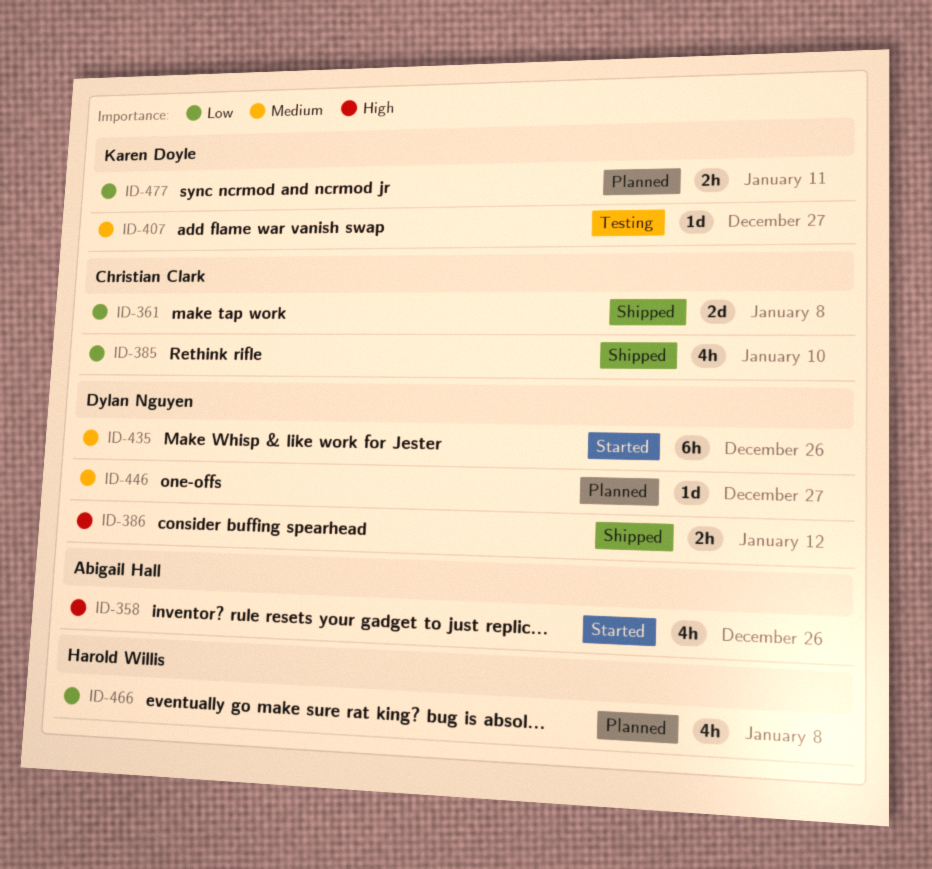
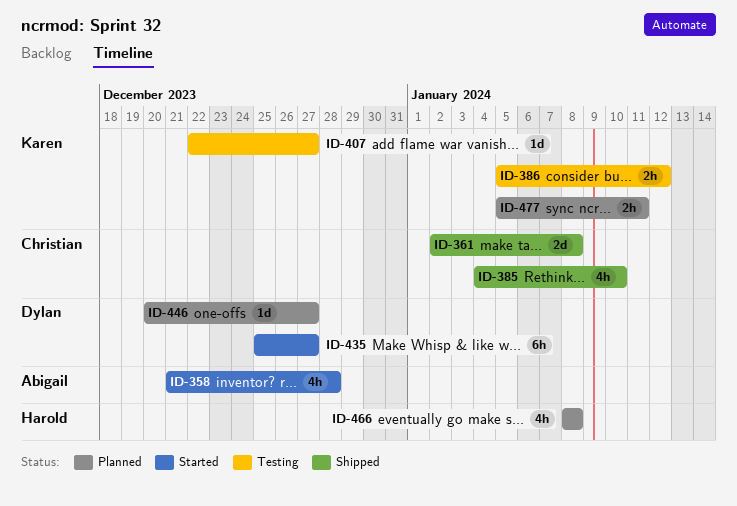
ID-358, due: Dec 26 -> Dec 28
ID-386, status: Shipped -> Testing
ID-386, owner: Dylan Nguyen -> Karen Doyle
ID-435, due: Dec 26 -> Dec 27

